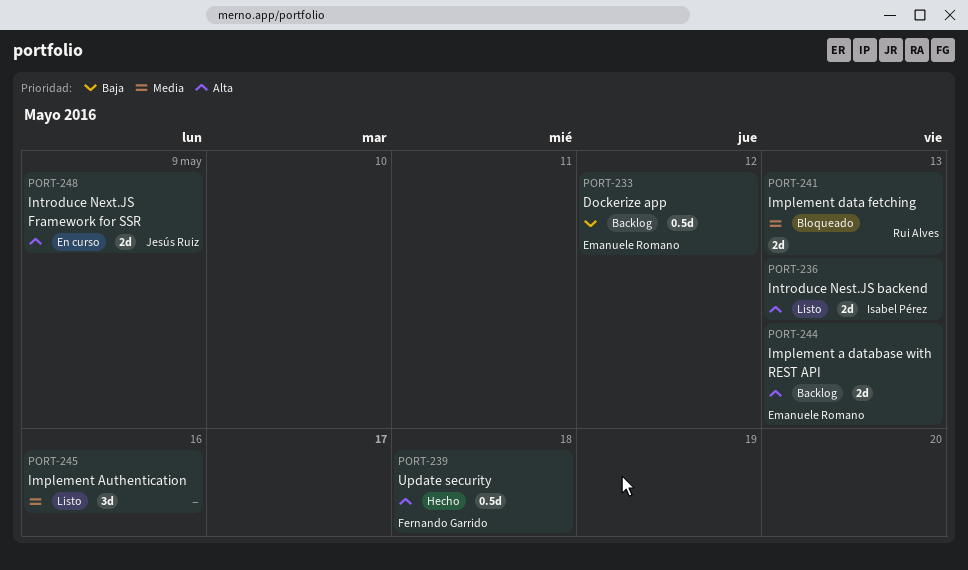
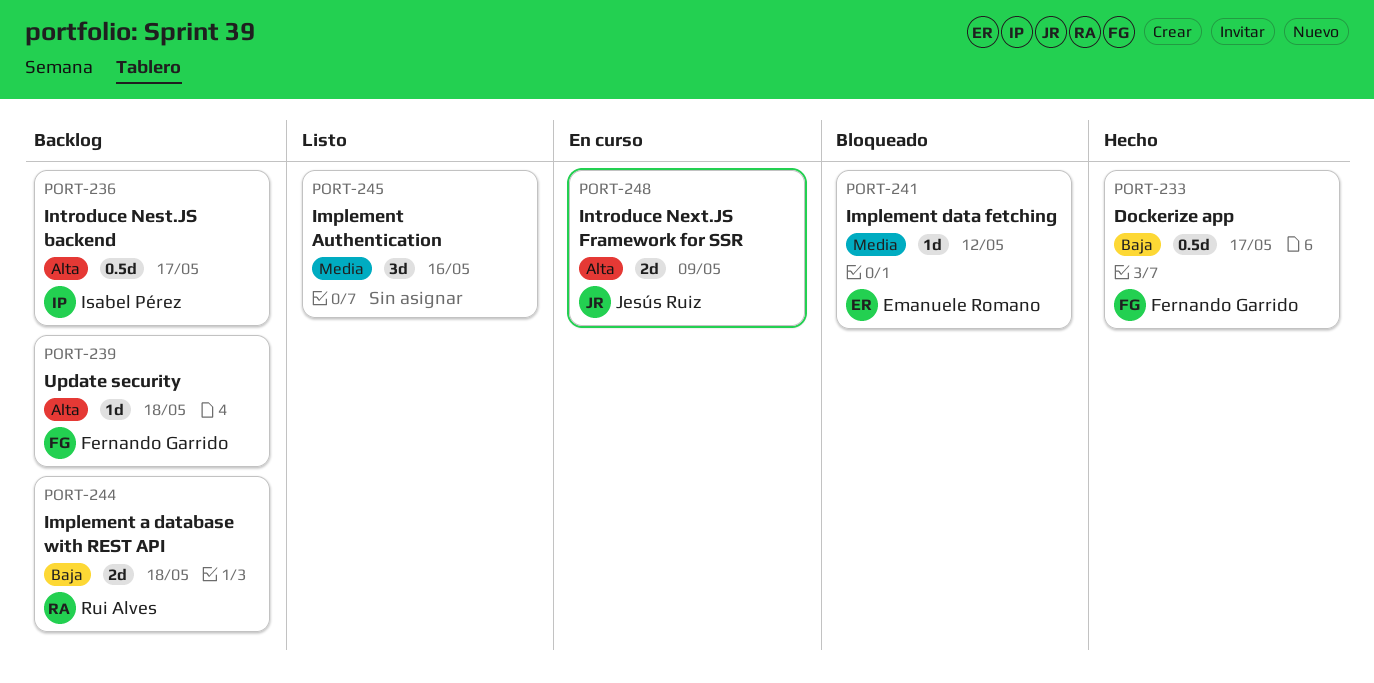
PORT-233, status: Backlog -> Hecho
PORT-233, owner: Emanuele Romano -> Fernando Garrido
PORT-233, due: May 12 -> May 17
PORT-236, status: Listo -> Backlog
PORT-236, estimate: 2d -> 0.5d
PORT-236, due: May 13 -> May 17
PORT-239, status: Hecho -> Backlog
PORT-239, estimate: 0.5d -> 1d
PORT-241, owner: Rui Alves -> Emanuele Romano
PORT-241, estimate: 2d -> 1d
PORT-241, due: May 13 -> May 12
PORT-244, owner: Emanuele Romano -> Rui Alves
PORT-244, priority: Alta -> Baja
PORT-244, due: May 13 -> May 18

